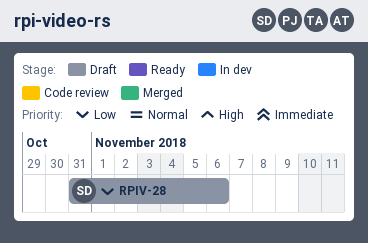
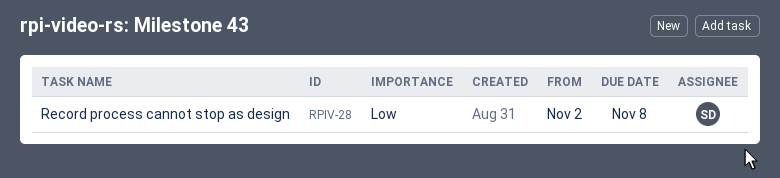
RPIV-28, start: Oct 31 -> Nov 2
RPIV-28, due: Nov 6 -> Nov 8

